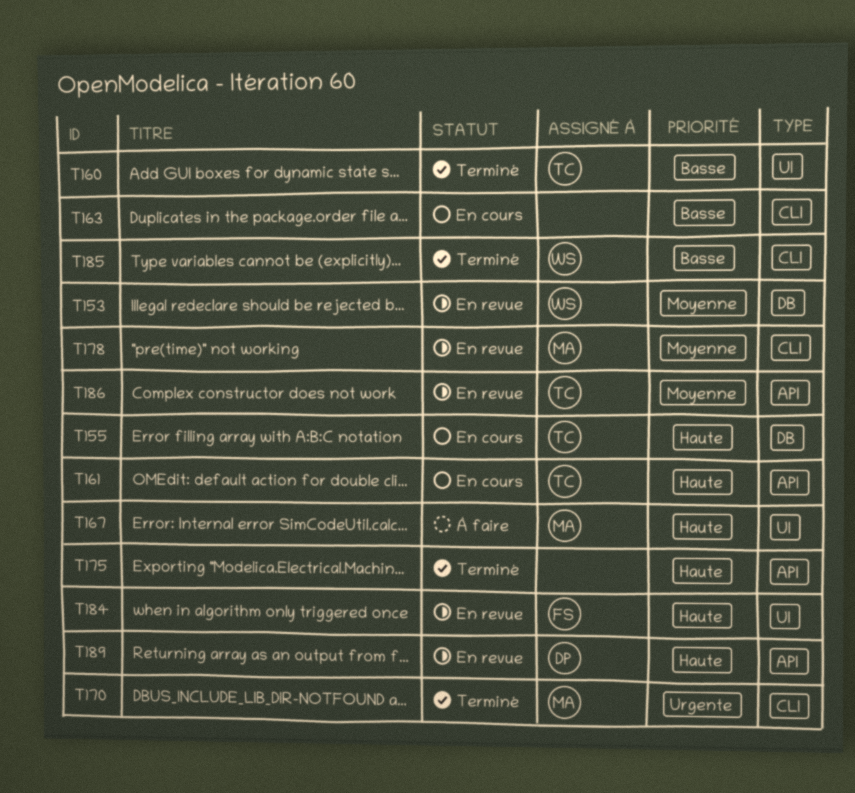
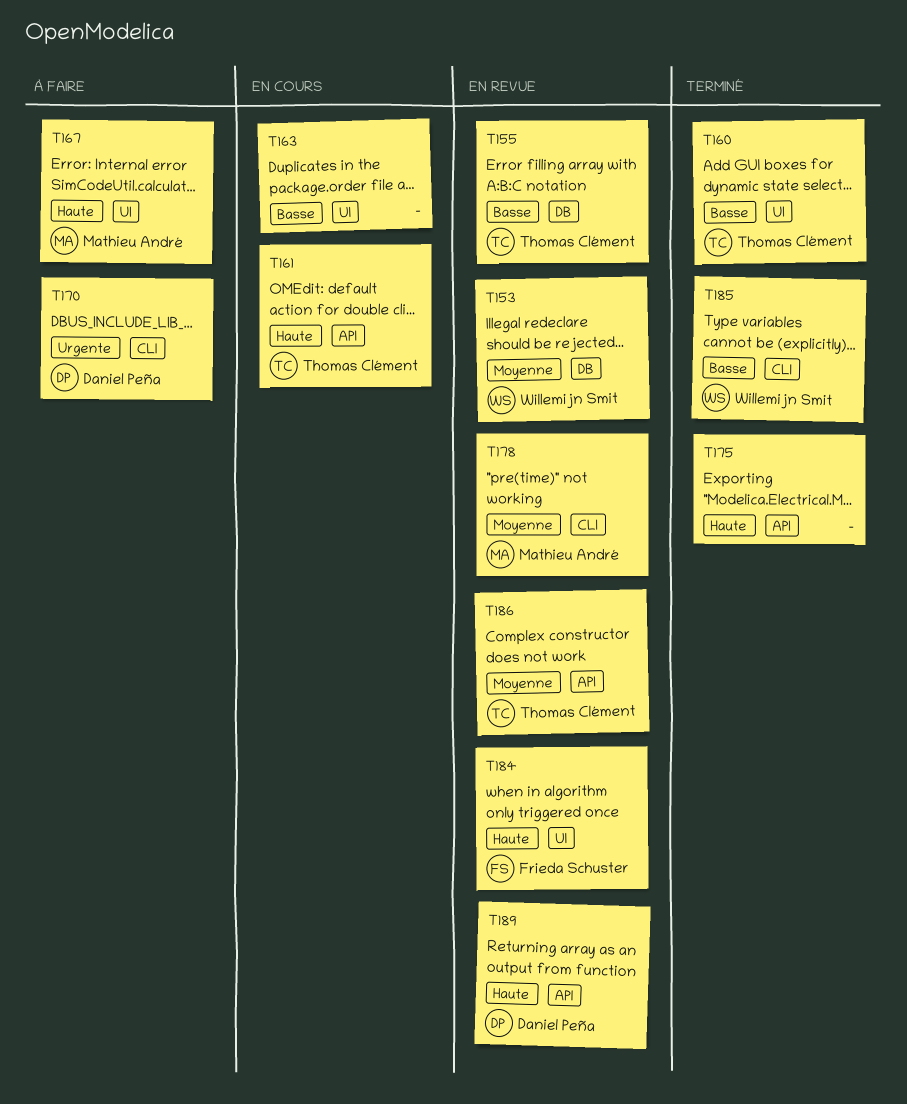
T155, status: En cours -> En revue
T155, priority: Haute -> Basse
T163, label: CLI -> UI
T170, status: Terminé -> À faire
T170, owner: Mathieu André -> Daniel Peña

